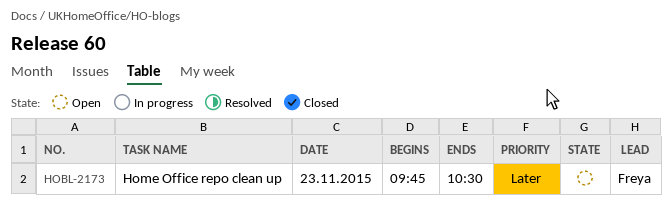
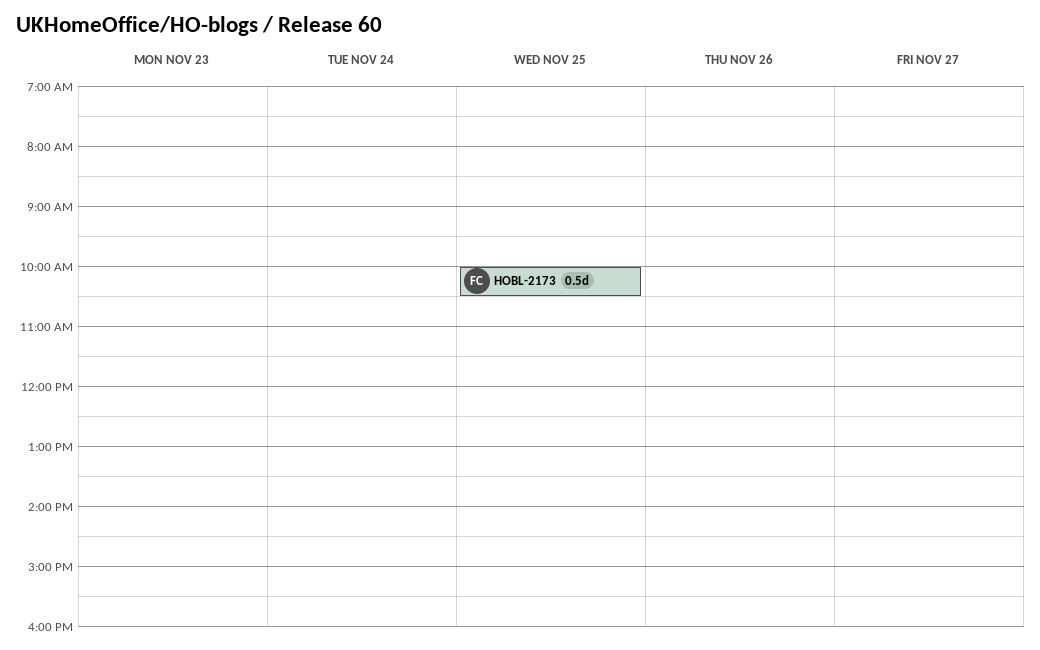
HOBL-2173, day: Nov 23 -> Nov 25
HOBL-2173, begins: 09:45 -> 10:00

